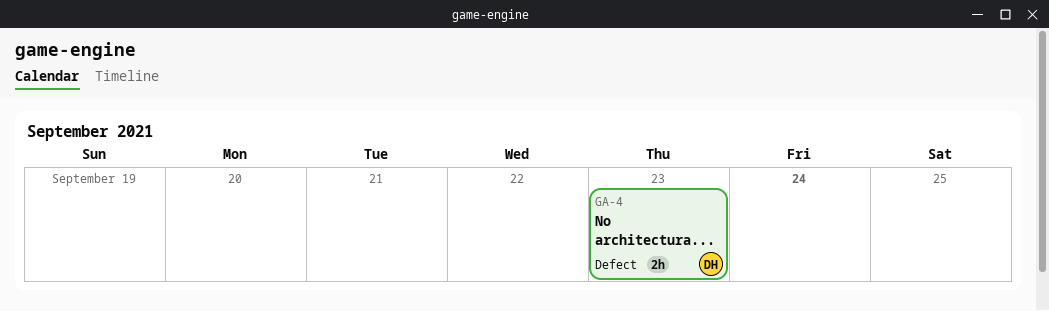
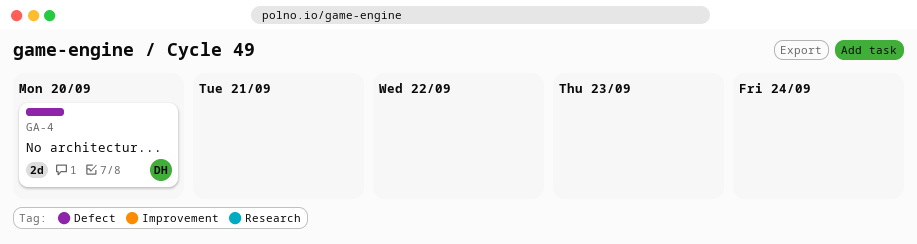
GA-4, estimate: 2h -> 2d
GA-4, due: Sep 23 -> Sep 20

